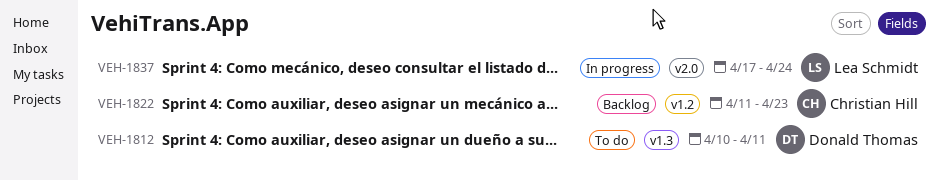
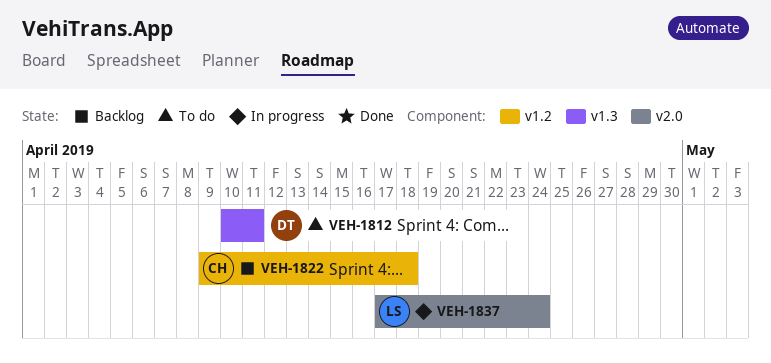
VEH-1822, start: Apr 11 -> Apr 9
VEH-1822, due: Apr 23 -> Apr 18

